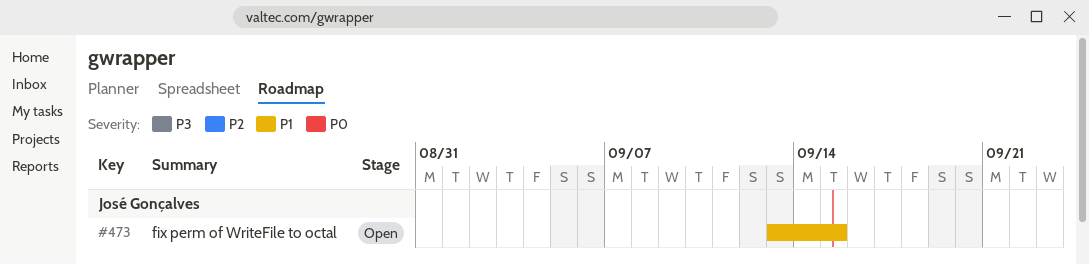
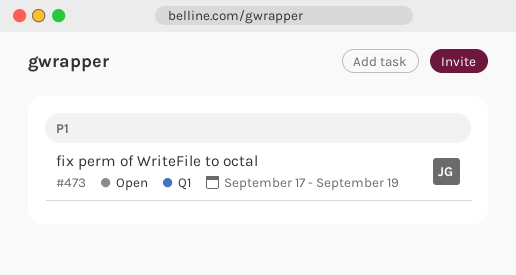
#473, start: Sep 13 -> Sep 17
#473, due: Sep 15 -> Sep 19

